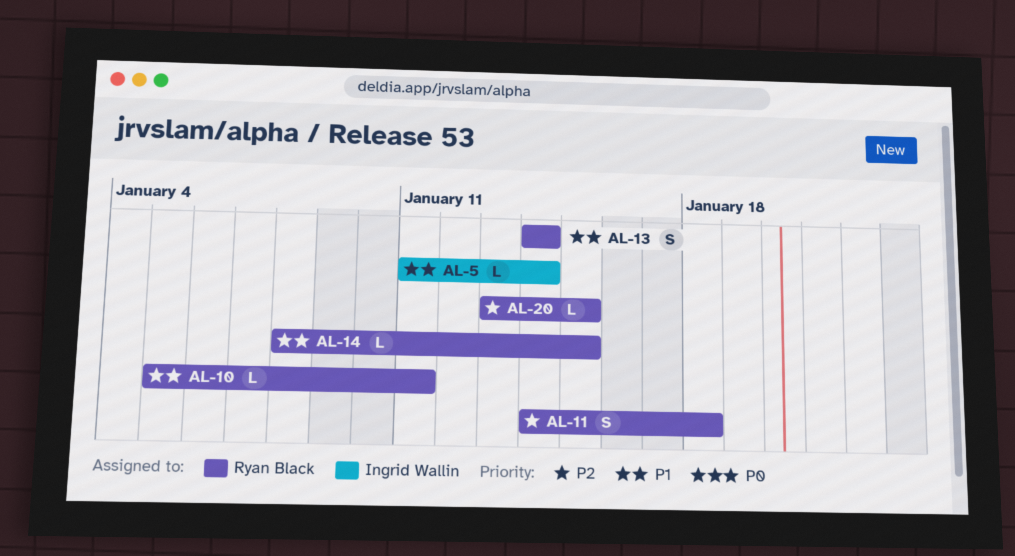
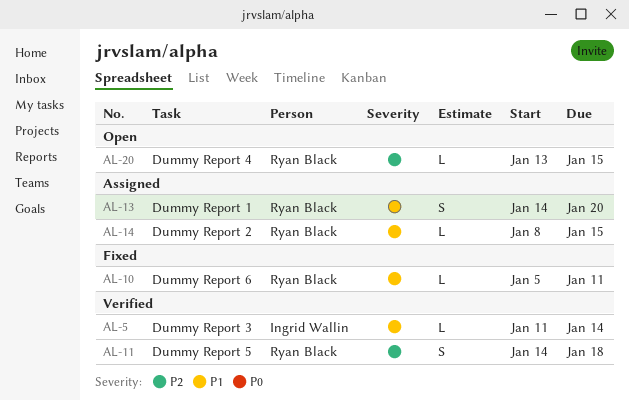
AL-13, due: Jan 14 -> Jan 20

